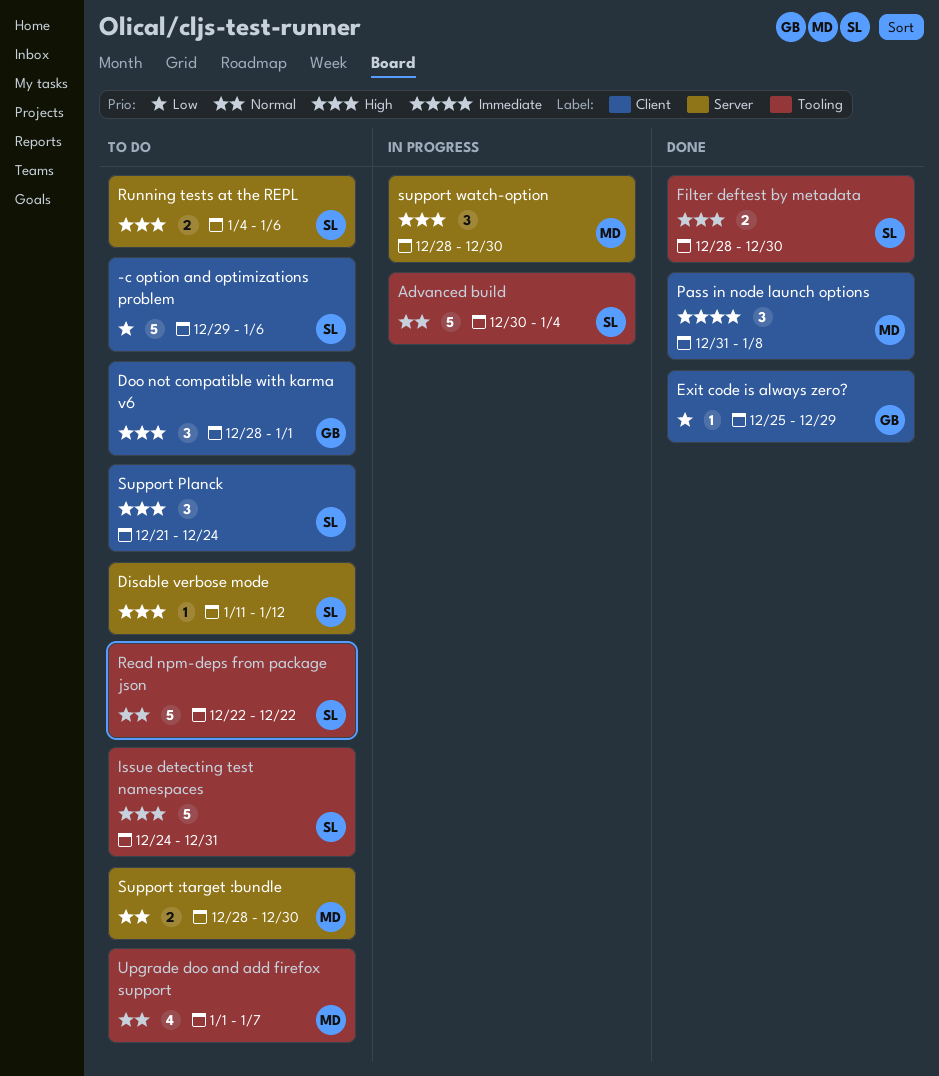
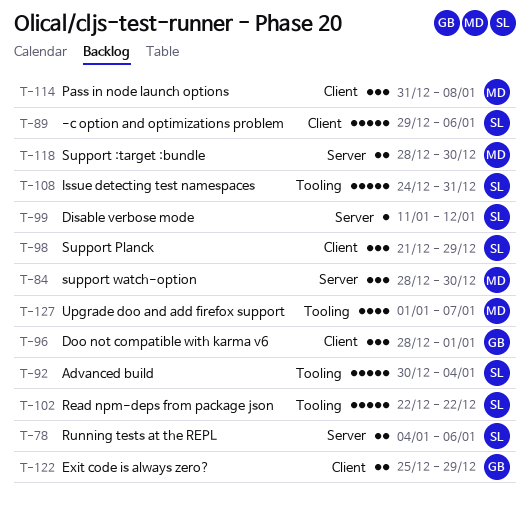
Exit code is always zero?, estimate: 1 -> 2
Filter deftest by metadata: present -> none
Support Planck, due: Dec 24 -> Dec 29

